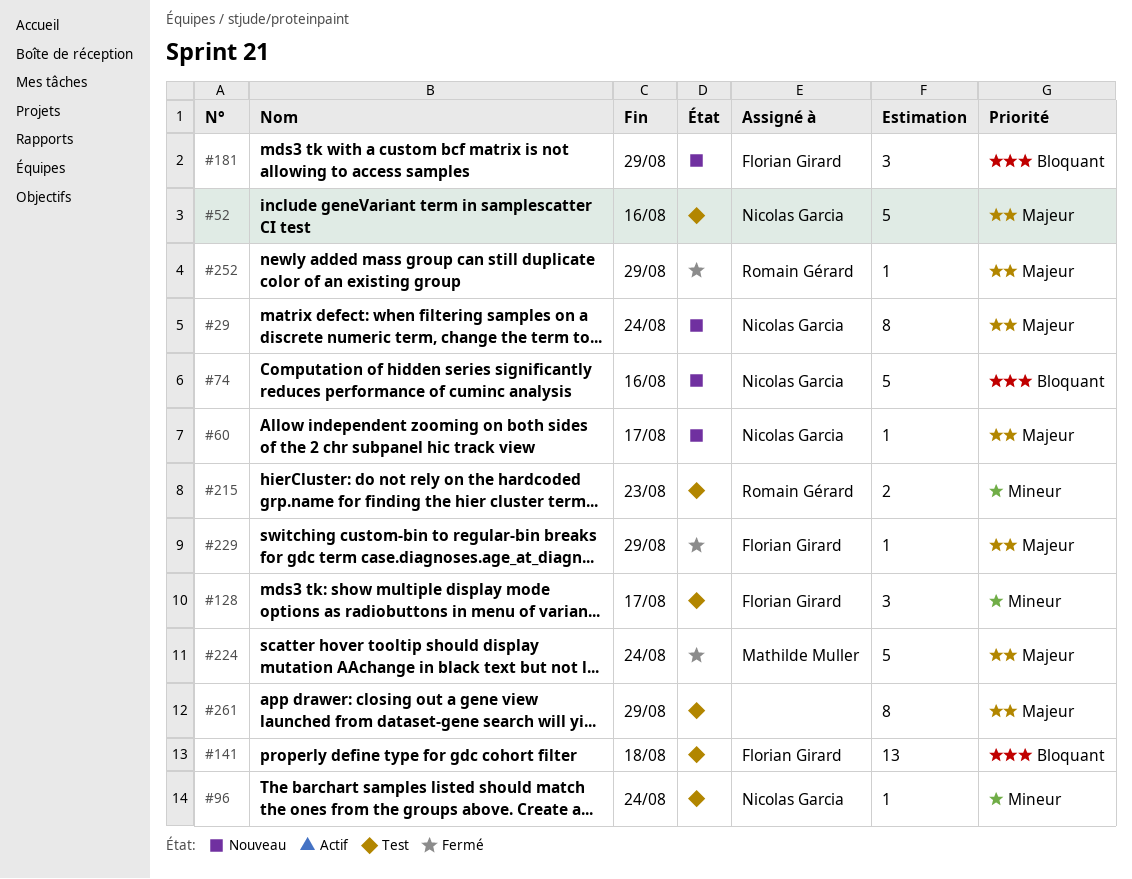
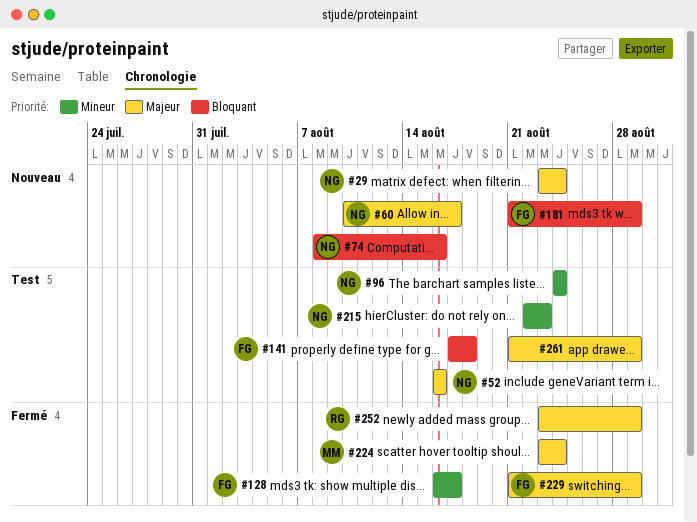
#128, status: Test -> Fermé
#215, owner: Romain Gérard -> Nicolas Garcia

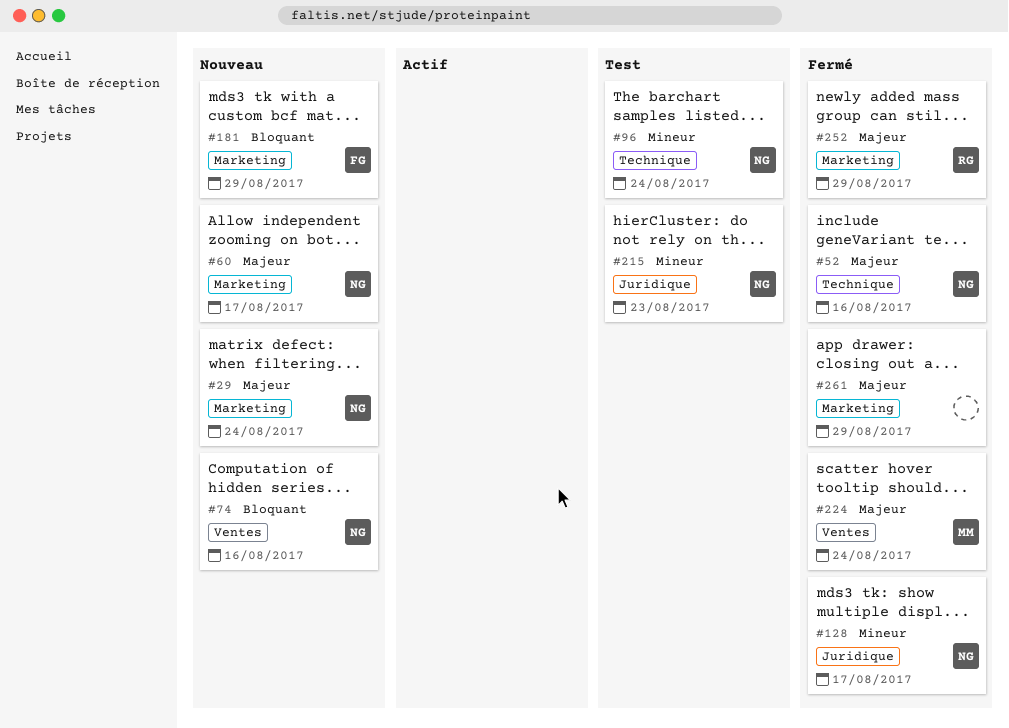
#52, status: Test -> Fermé
#128, owner: FG -> NG
#141: present -> none
#229: present -> none
#261, status: Test -> Fermé

